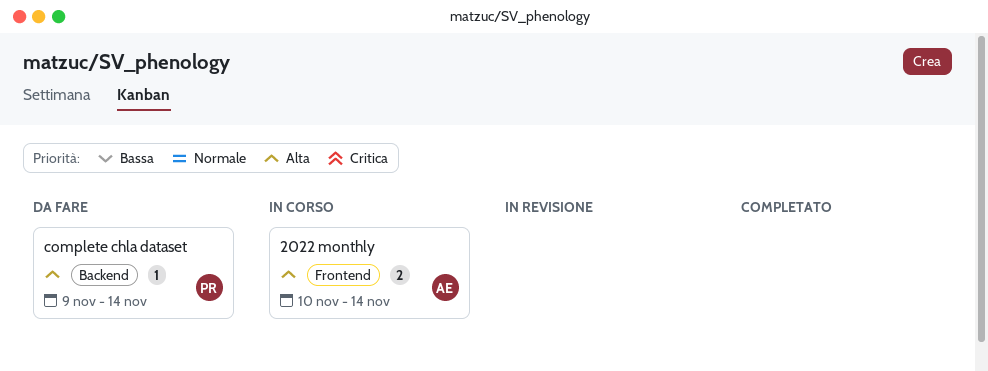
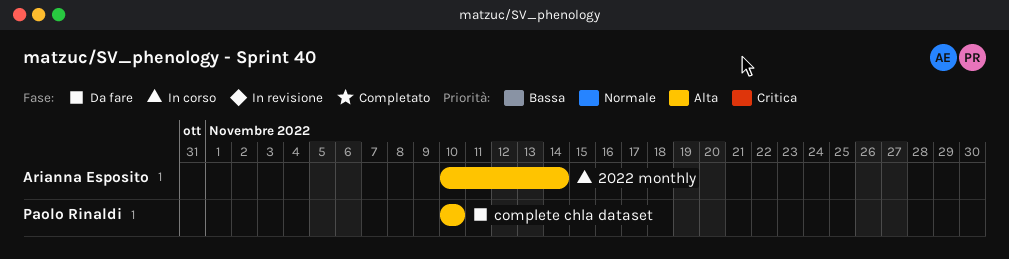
complete chla dataset, start: Nov 9 -> Nov 10
complete chla dataset, due: Nov 14 -> Nov 10

